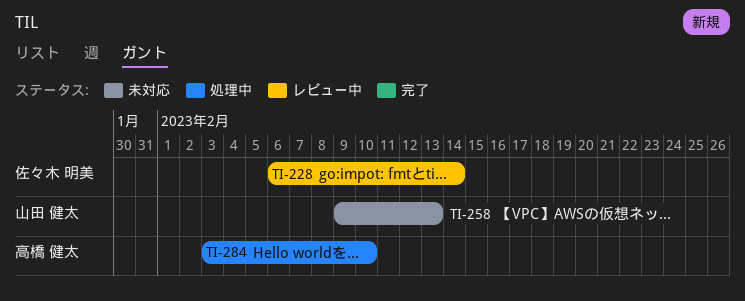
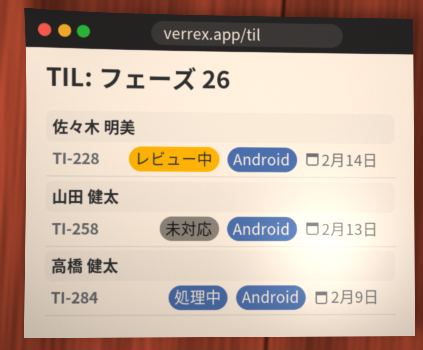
TI-284, due: Feb 10 -> Feb 9

